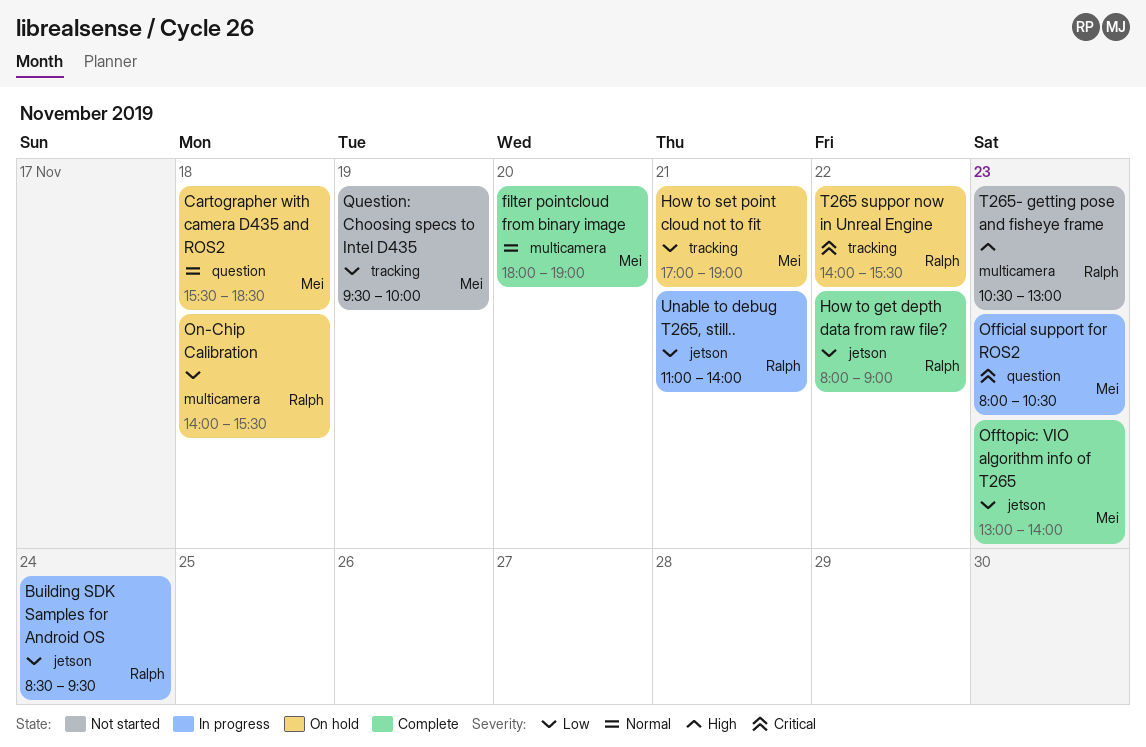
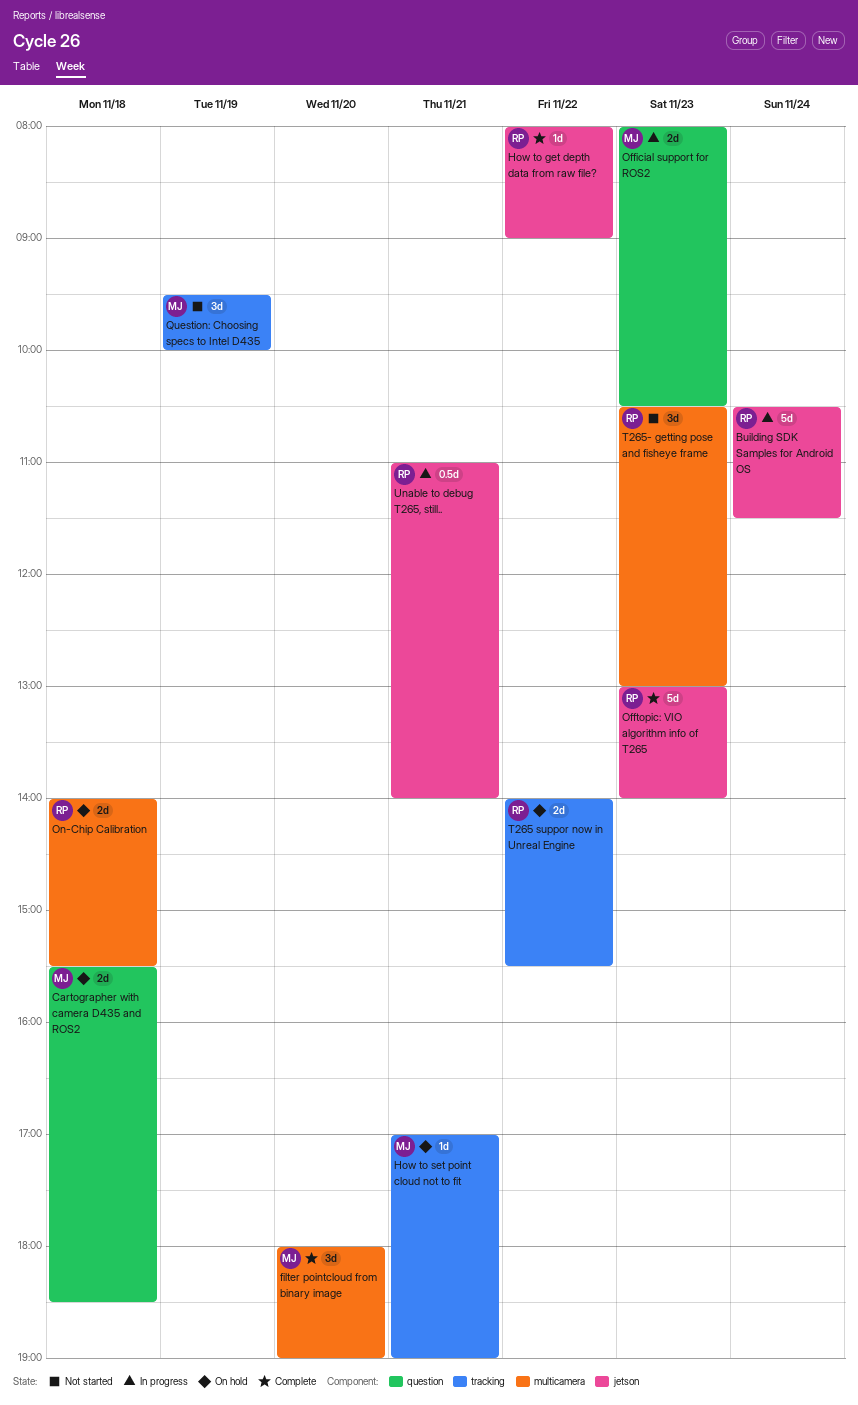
Building SDK Samples for Android OS, begins: 08:30 -> 10:30
Building SDK Samples for Android OS, ends: 09:30 -> 11:30
Offtopic: VIO algorithm info of T265, owner: Mei -> Ralph

